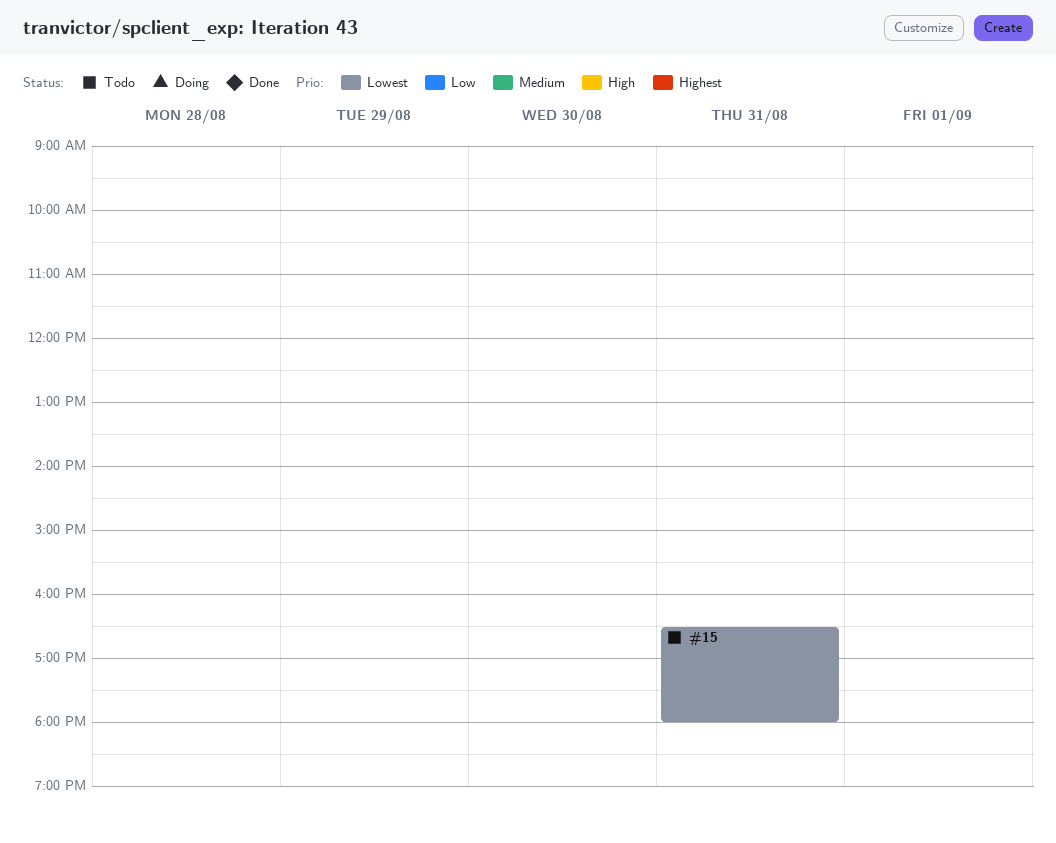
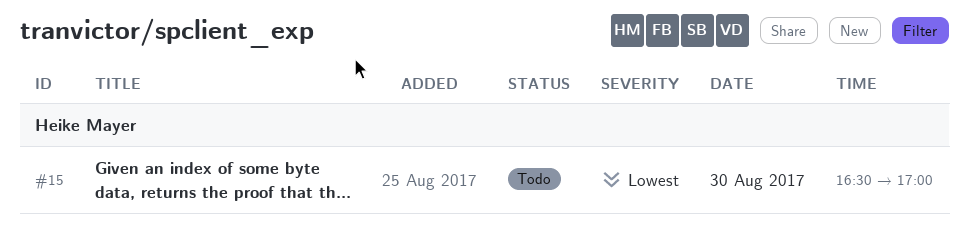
#15, day: Aug 31 -> Aug 30
#15, ends: 18:00 -> 17:00

